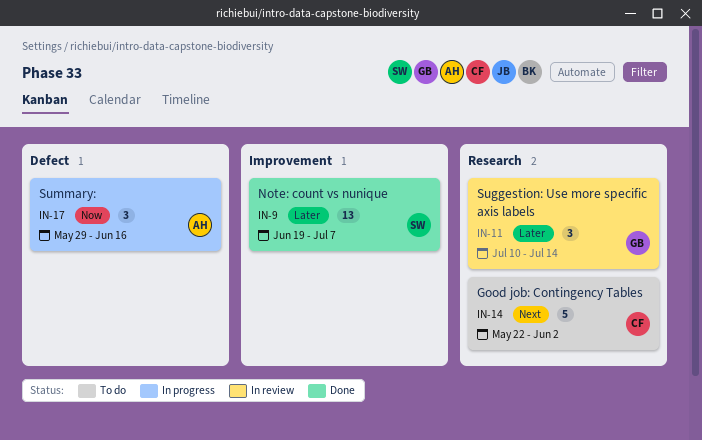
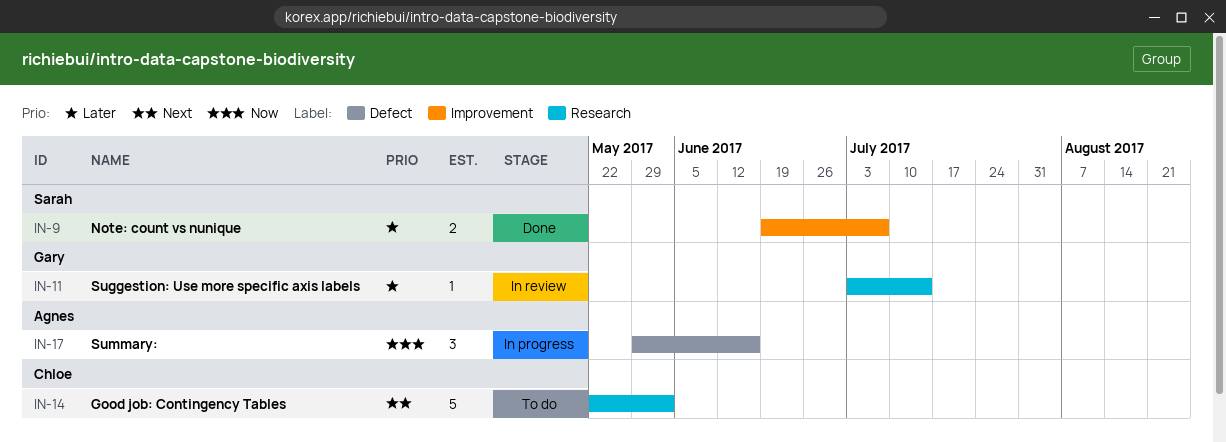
IN-9, estimate: 13 -> 2
IN-11, estimate: 3 -> 1
IN-11, start: Jul 10 -> Jul 3

